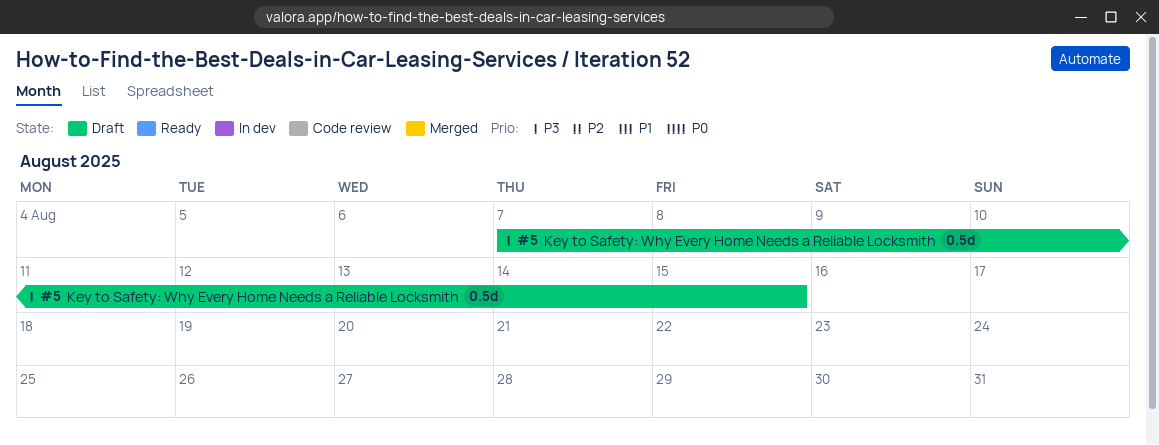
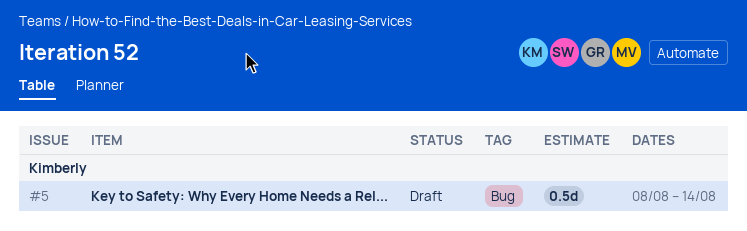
#5, start: Aug 7 -> Aug 8
#5, due: Aug 15 -> Aug 14

